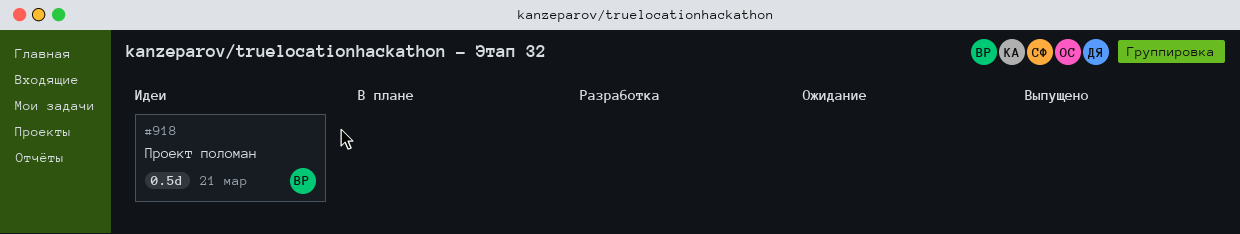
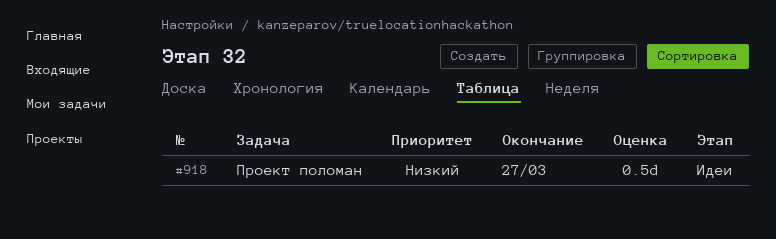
#918, due: Mar 21 -> Mar 27

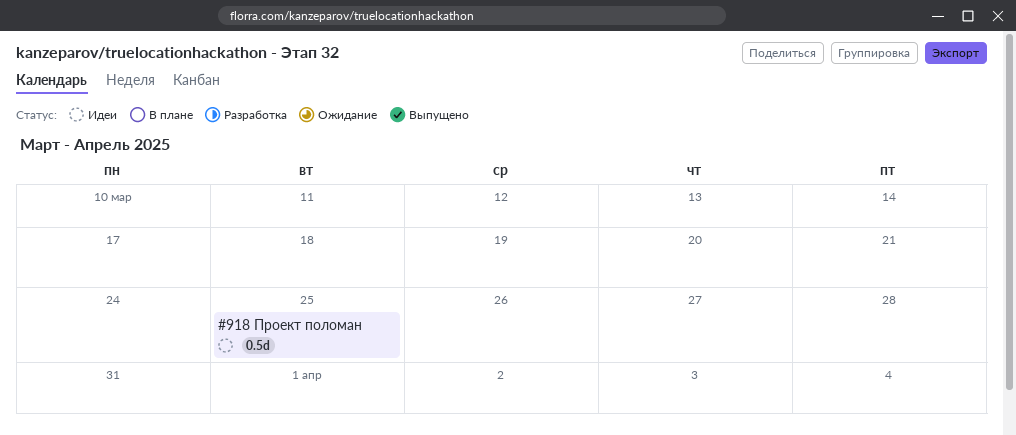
#918, due: Mar 27 -> Mar 25

